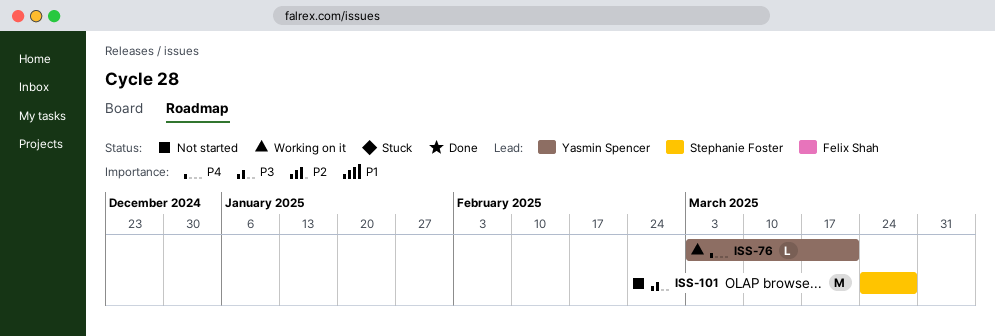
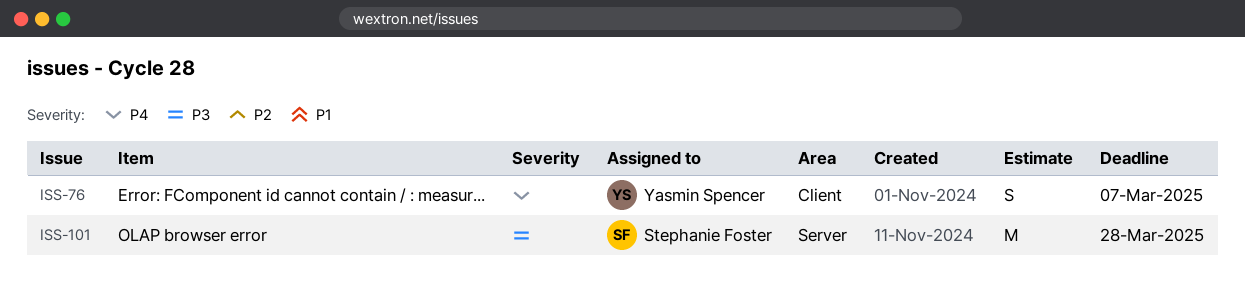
ISS-76, estimate: L -> S
ISS-76, due: Mar 21 -> Mar 7

